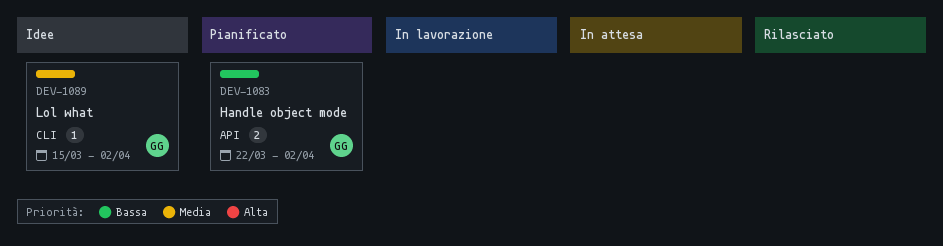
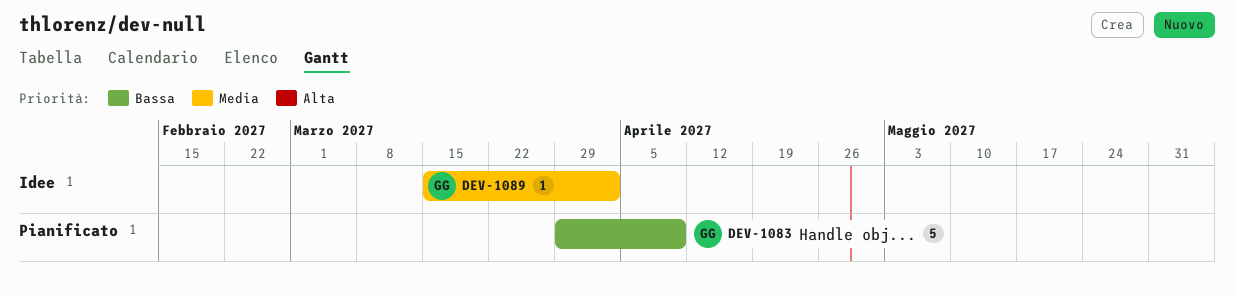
DEV-1083, estimate: 2 -> 5
DEV-1083, start: Mar 22 -> Mar 29
DEV-1083, due: Apr 2 -> Apr 9

